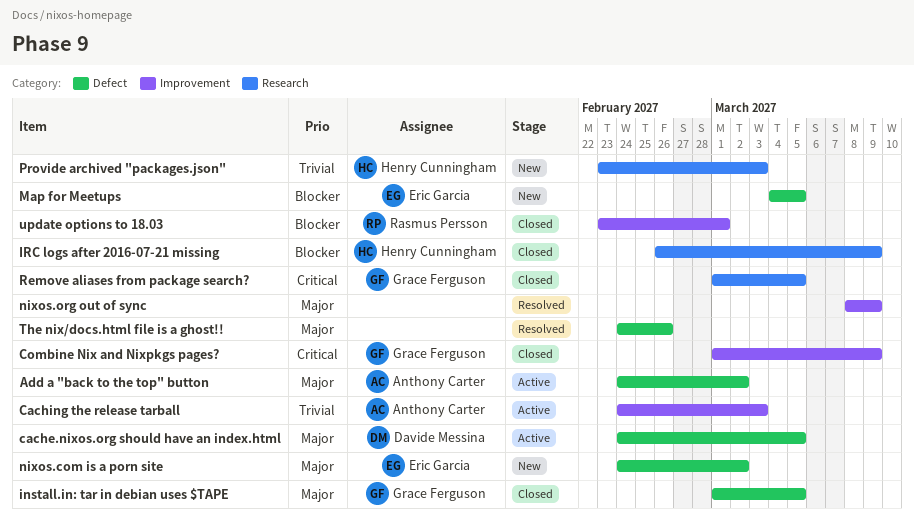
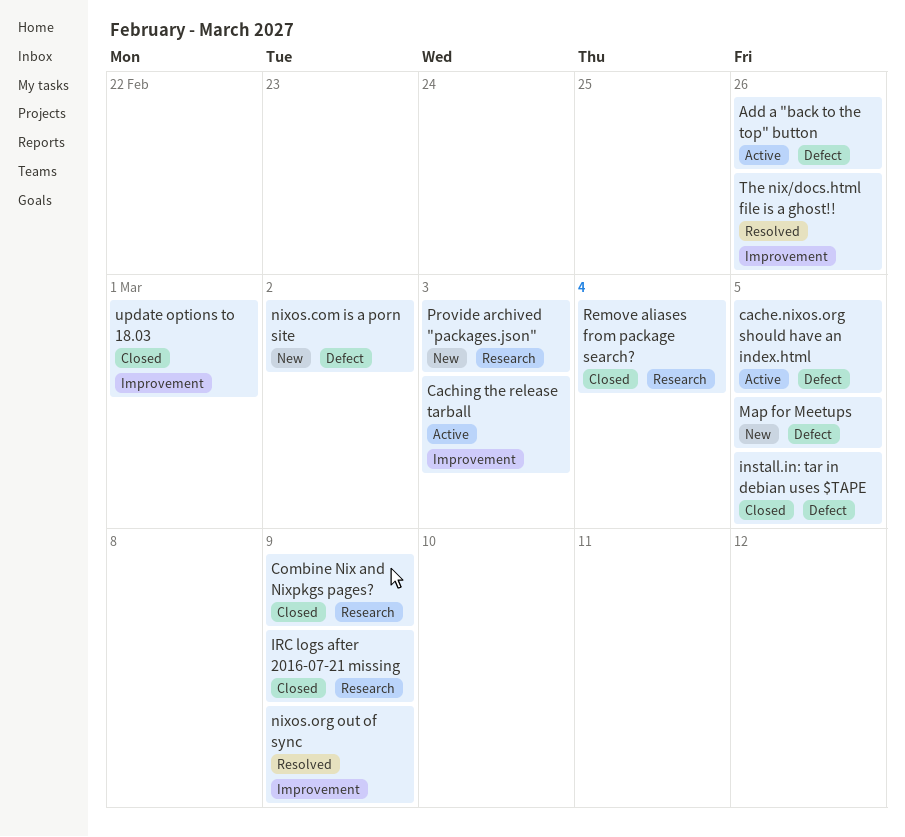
Add a "back to the top" button, due: Mar 2 -> Feb 26
Combine Nix and Nixpkgs pages?, label: Improvement -> Research
Remove aliases from package search?, due: Mar 5 -> Mar 4
The nix/docs.html file is a ghost!!, label: Defect -> Improvement

